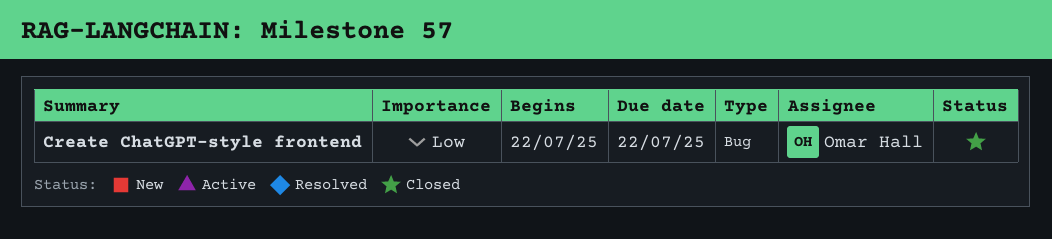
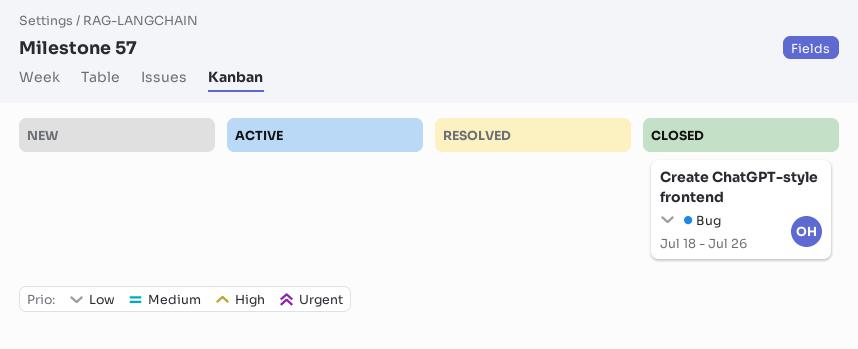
Create ChatGPT-style frontend, start: Jul 22 -> Jul 18
Create ChatGPT-style frontend, due: Jul 22 -> Jul 26

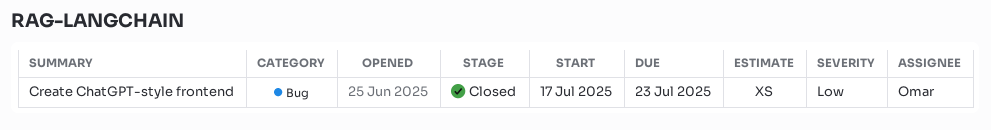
Create ChatGPT-style frontend, start: Jul 18 -> Jul 17
Create ChatGPT-style frontend, due: Jul 26 -> Jul 23

